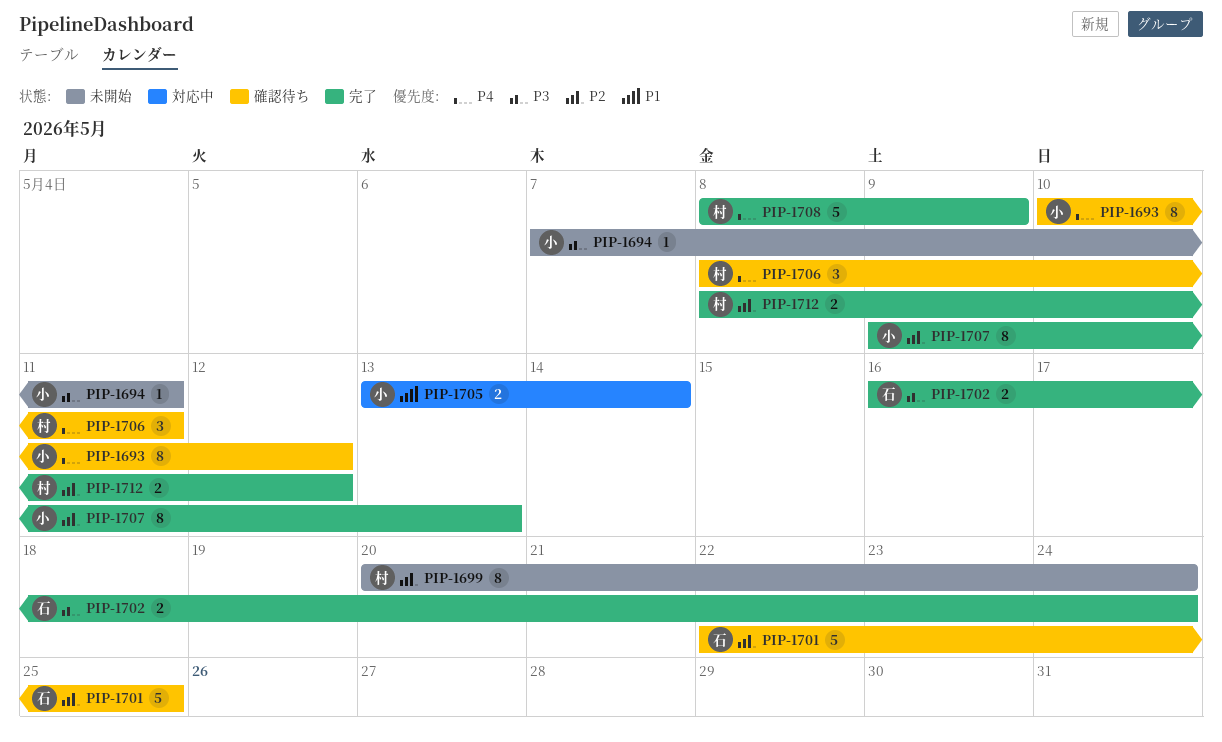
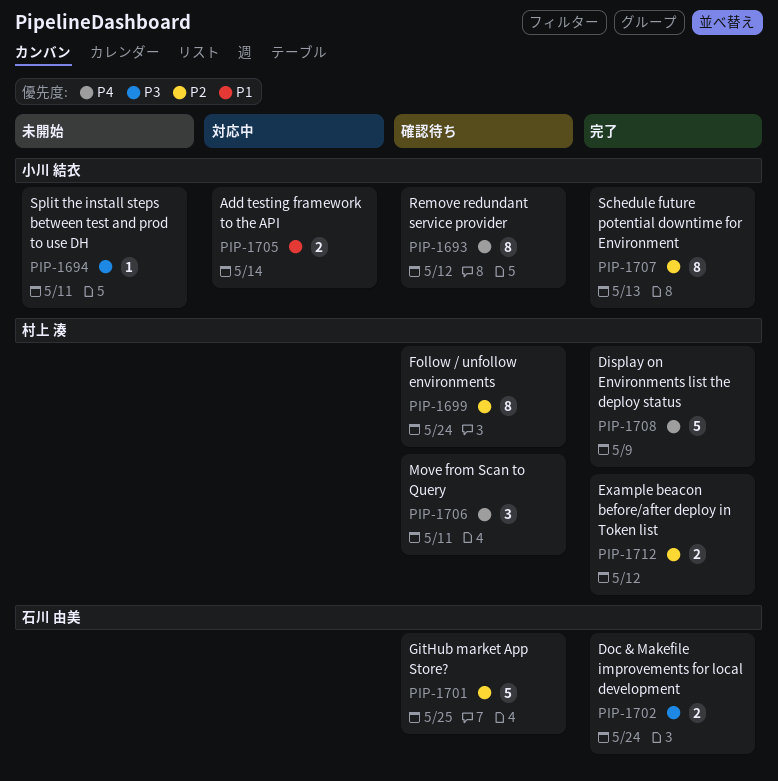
PIP-1699, status: 未開始 -> 確認待ち

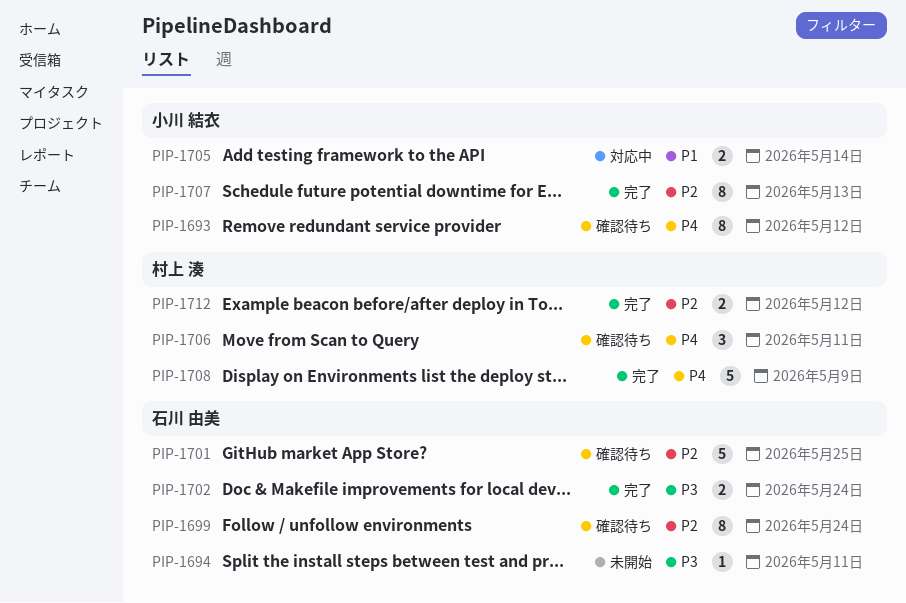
PIP-1694, owner: 小川 結衣 -> 石川 由美
PIP-1699, owner: 村上 湊 -> 石川 由美

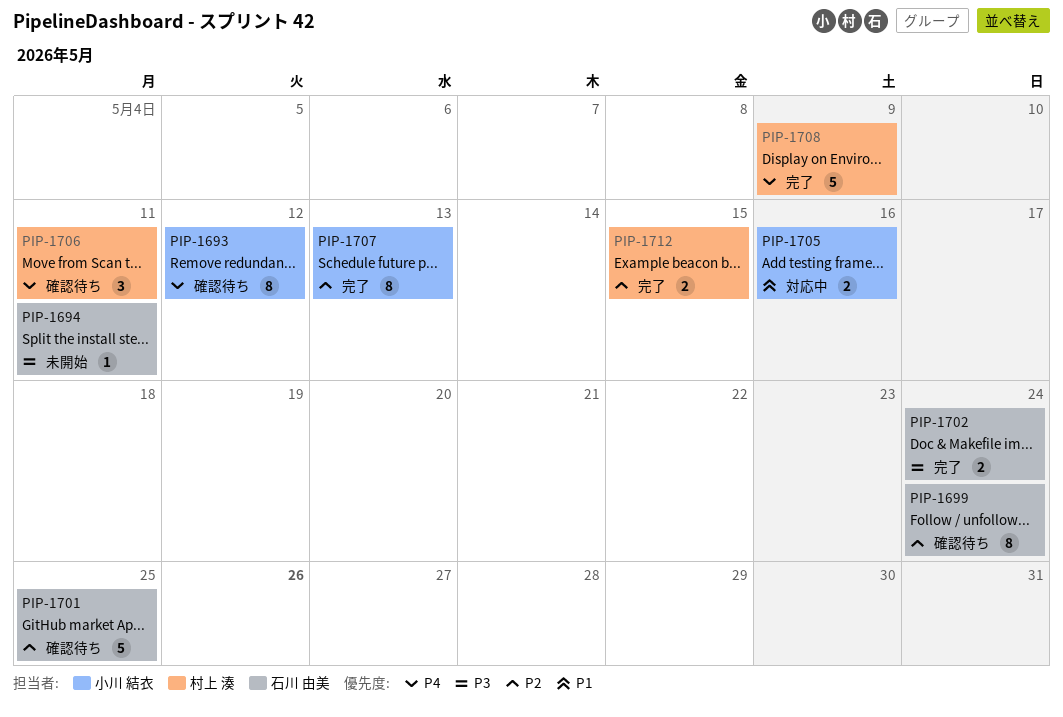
PIP-1705, due: May 14 -> May 16
PIP-1712, due: May 12 -> May 15

